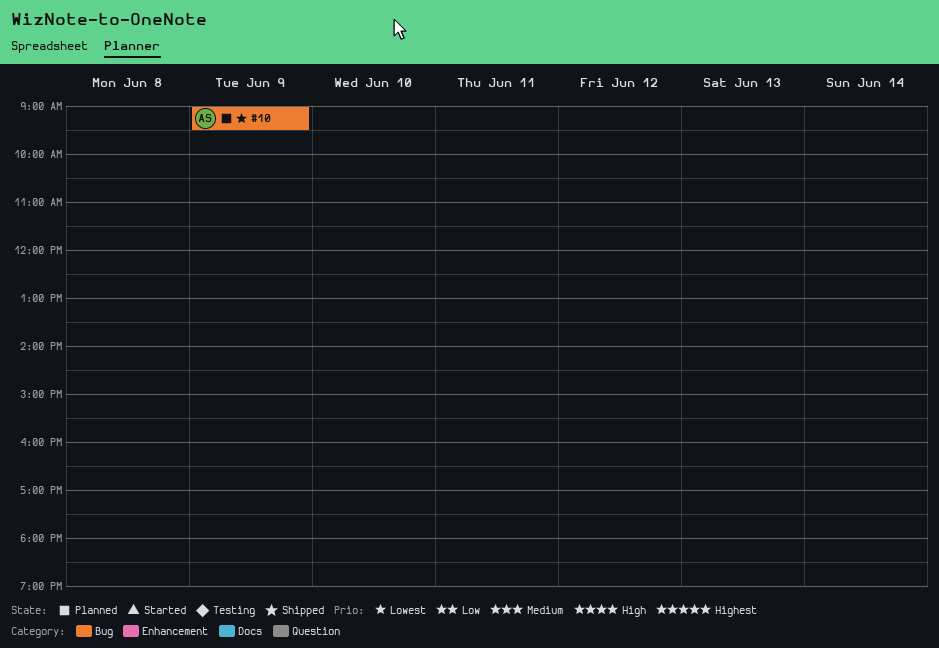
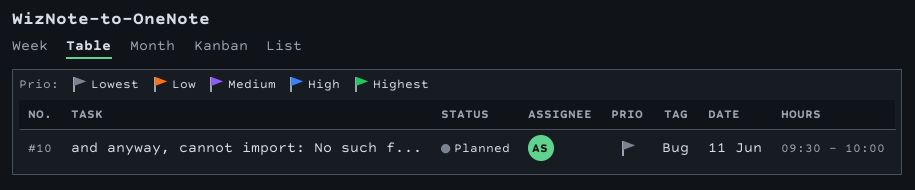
#10, day: Jun 9 -> Jun 11
#10, begins: 09:00 -> 09:30
#10, ends: 09:30 -> 10:00

